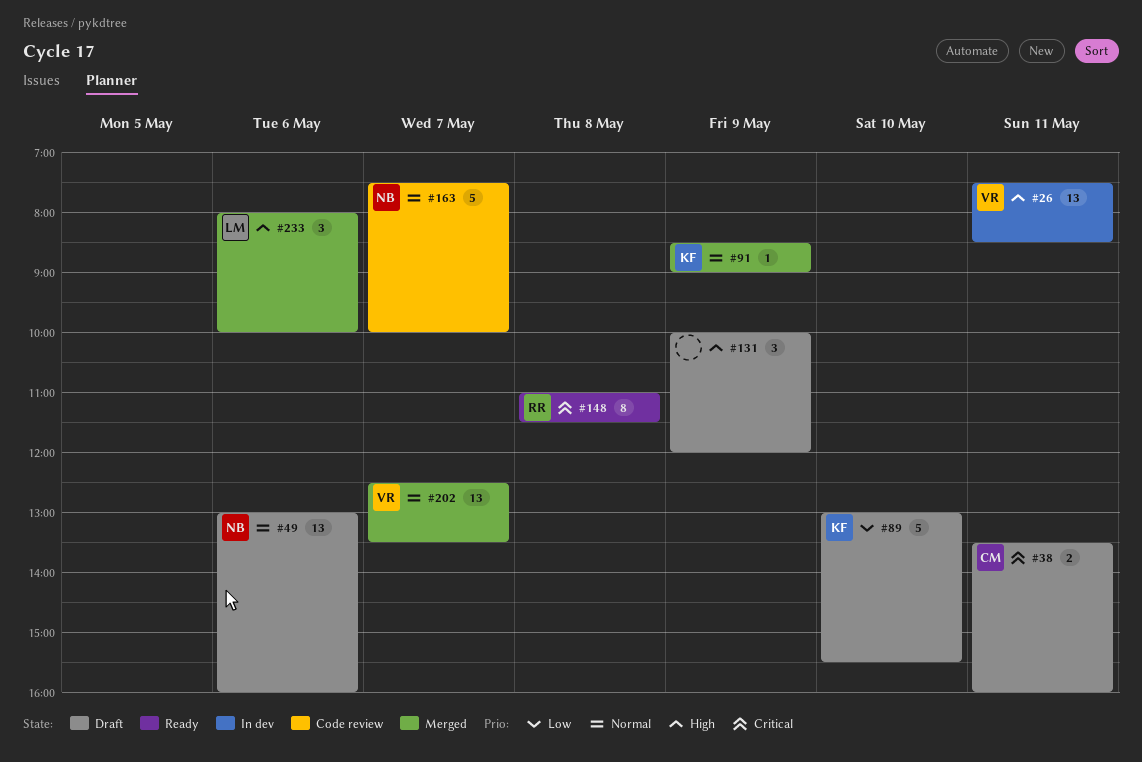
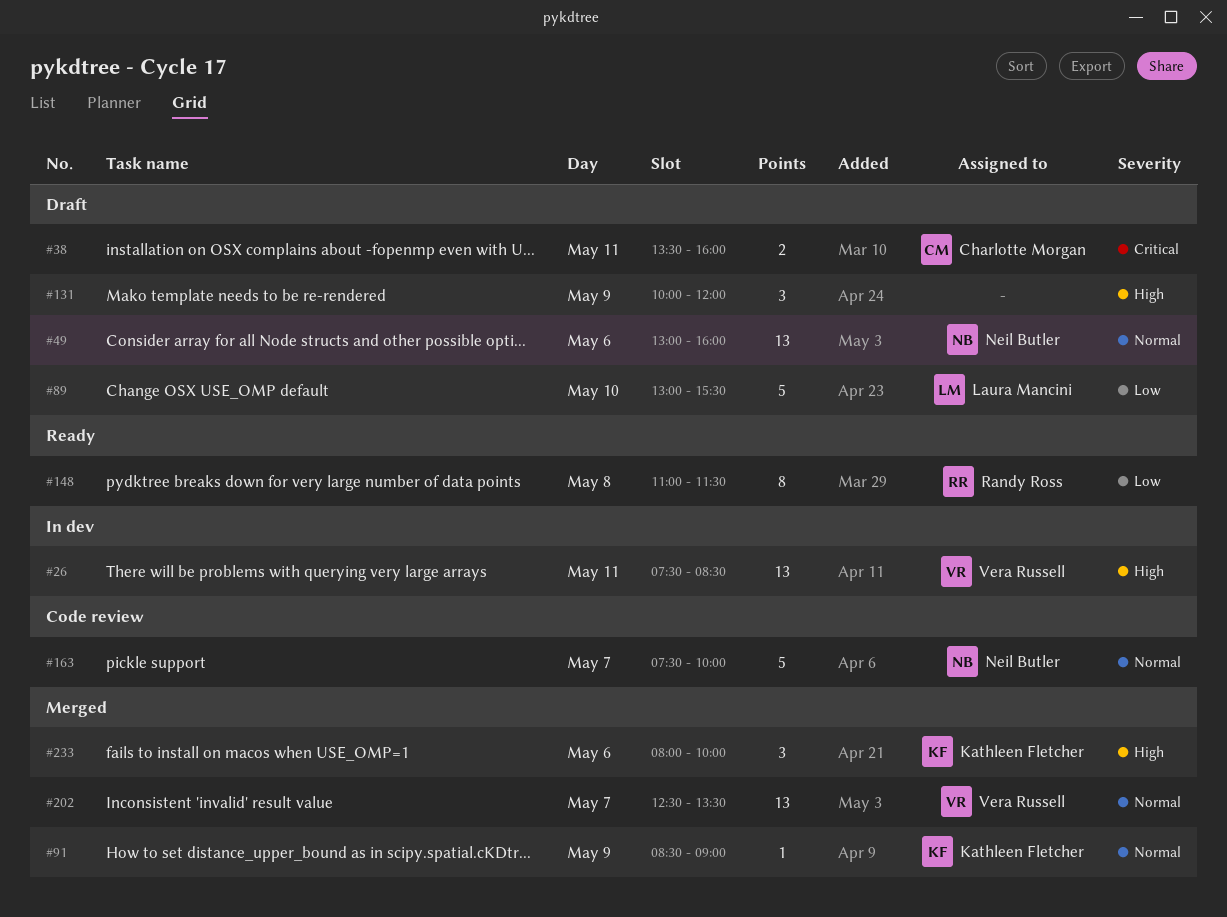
#89, owner: Kathleen Fletcher -> Laura Mancini
#148, priority: Critical -> Low
#233, owner: Laura Mancini -> Kathleen Fletcher

